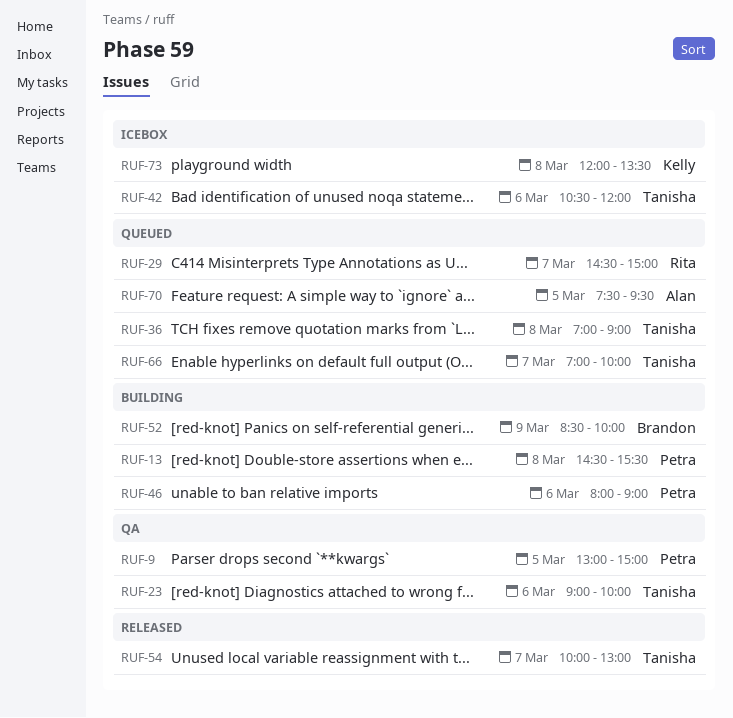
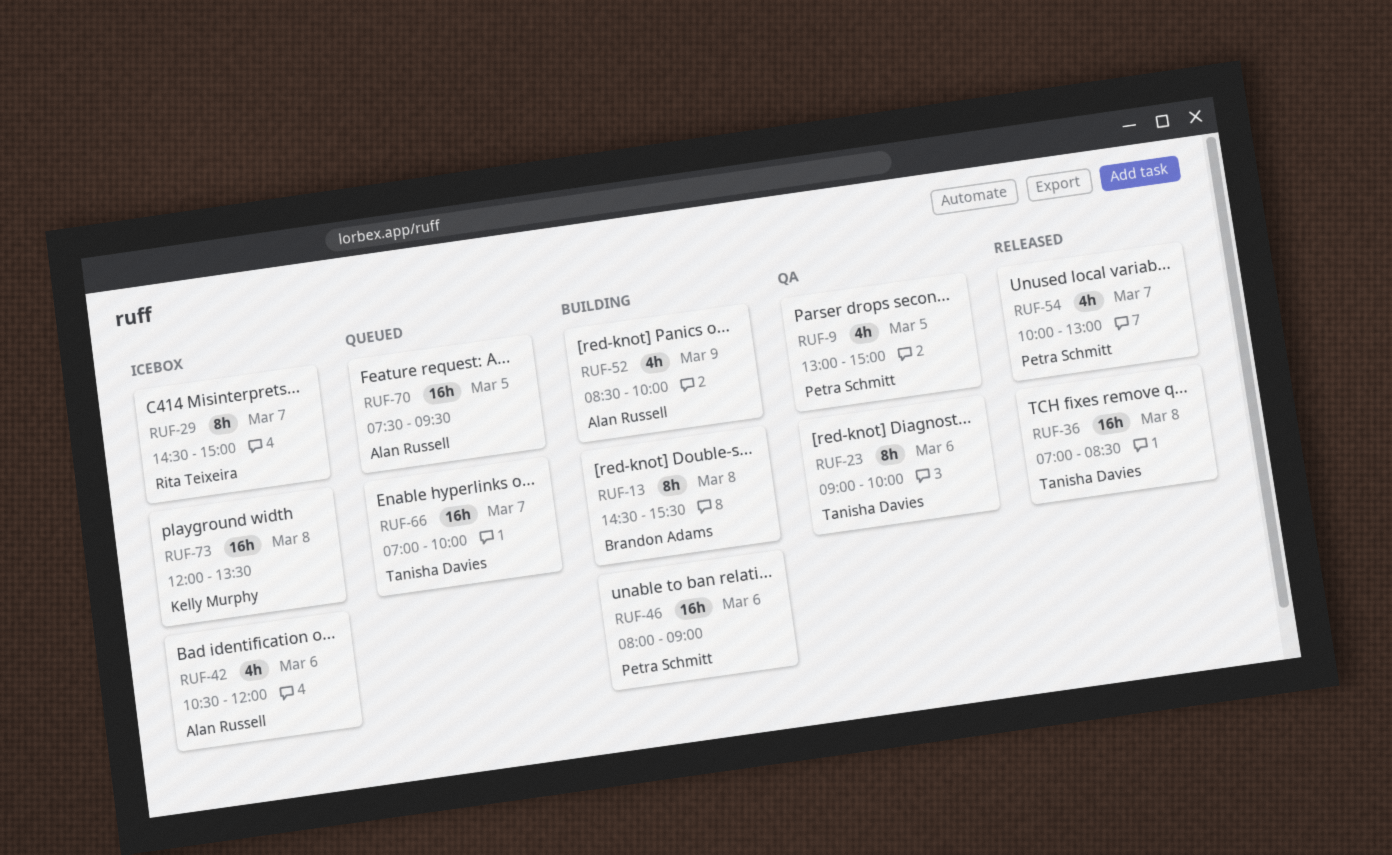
RUF-13, owner: Petra Schmitt -> Brandon Adams
RUF-29, status: Queued -> Icebox
RUF-36, status: Queued -> Released
RUF-36, ends: 09:00 -> 08:30
RUF-42, owner: Tanisha Davies -> Alan Russell
RUF-52, owner: Brandon Adams -> Alan Russell
RUF-54, owner: Tanisha Davies -> Petra Schmitt

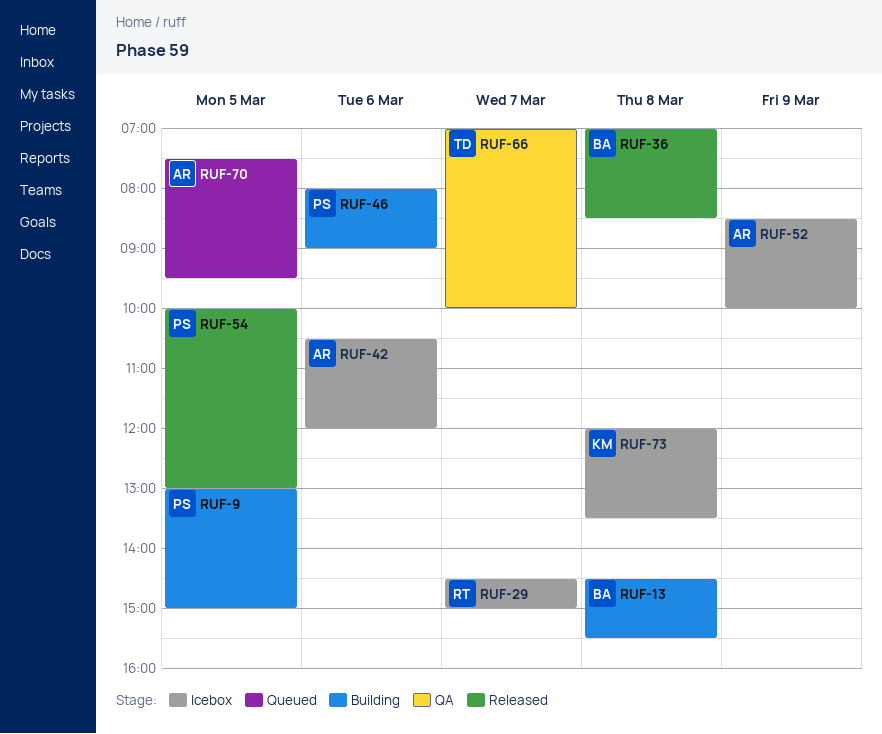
RUF-9, status: QA -> Building
RUF-23: present -> none
RUF-36, owner: Tanisha Davies -> Brandon Adams
RUF-52, status: Building -> Icebox
RUF-54, day: Mar 7 -> Mar 5
RUF-66, status: Queued -> QA

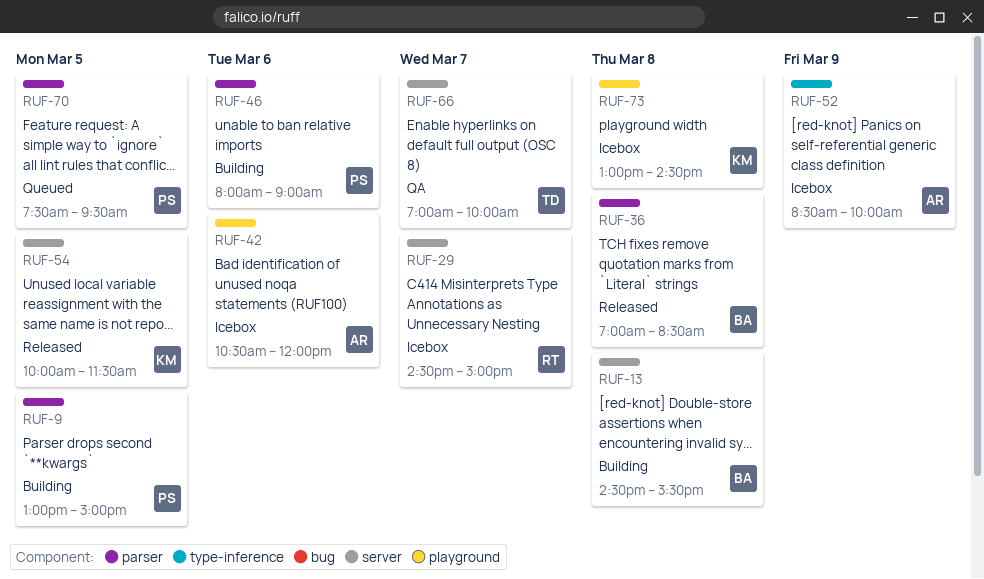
RUF-54, owner: PS -> KM
RUF-54, ends: 13:00 -> 11:30
RUF-70, owner: AR -> PS
RUF-73, begins: 12:00 -> 13:00
RUF-73, ends: 13:30 -> 14:30

